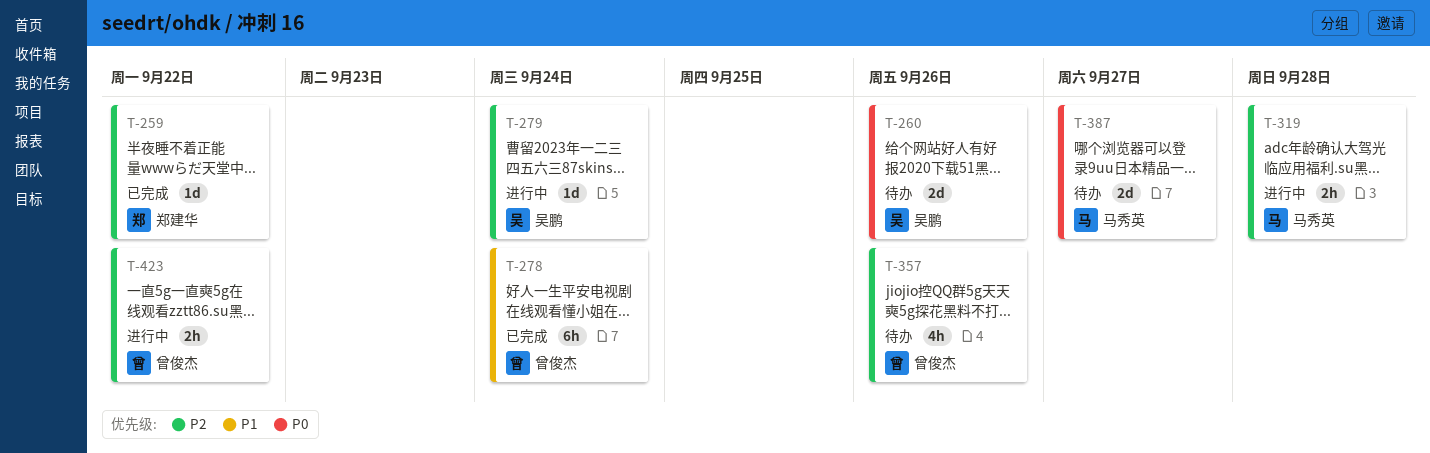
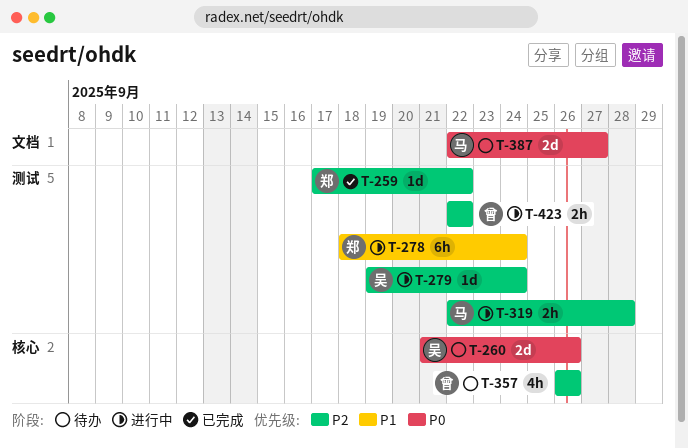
T-278, status: 已完成 -> 进行中
T-278, owner: 曾俊杰 -> 郑建华

